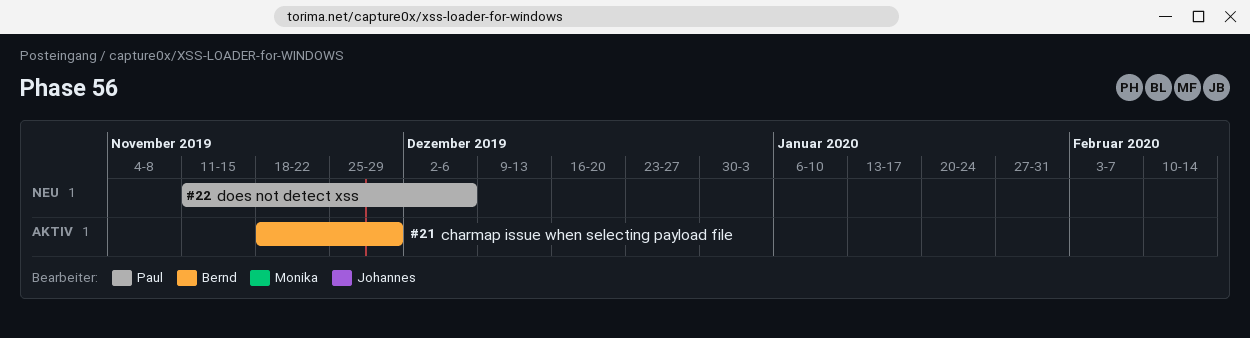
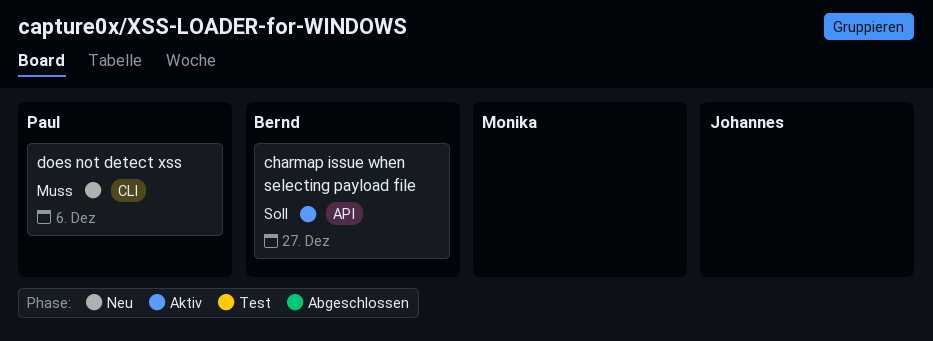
charmap issue when selecting payload file, due: Nov 29 -> Dec 27

